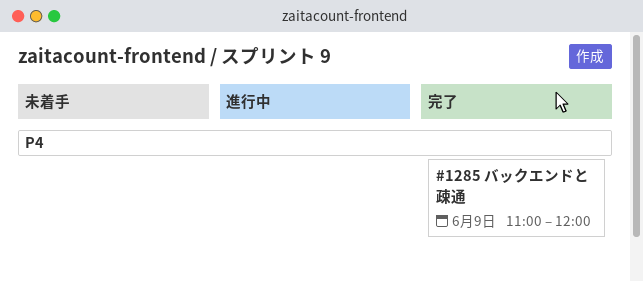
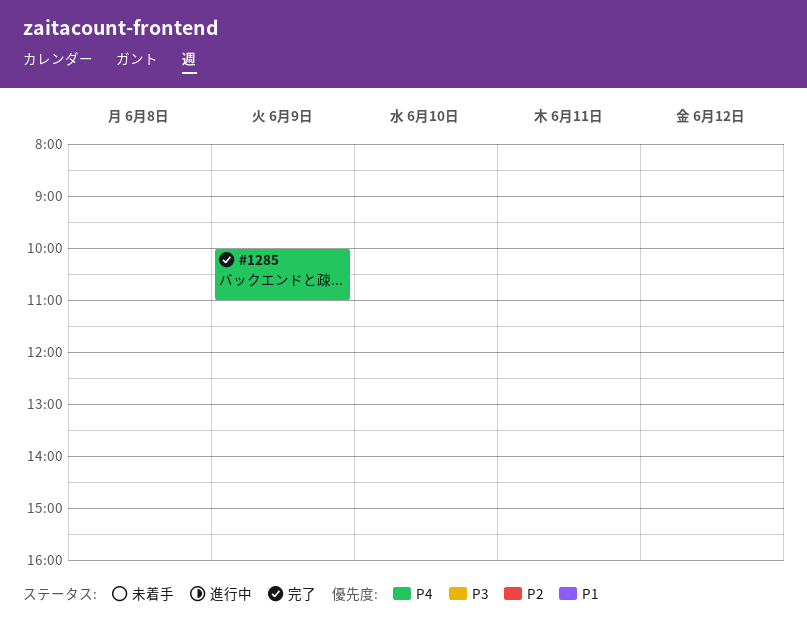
#1285, begins: 11:00 -> 10:00
#1285, ends: 12:00 -> 11:00

